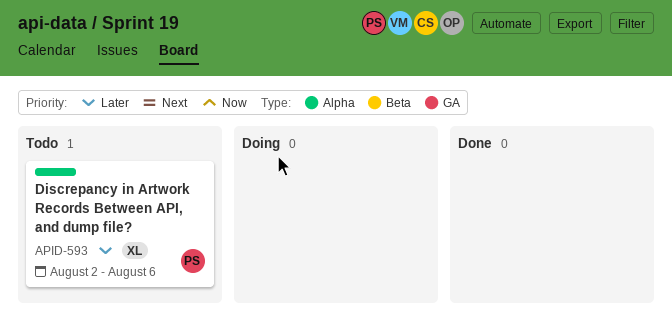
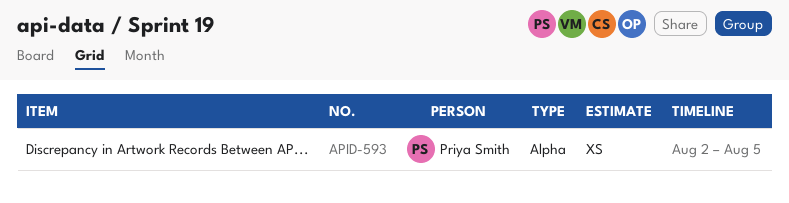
APID-593, estimate: XL -> XS
APID-593, due: Aug 6 -> Aug 5

